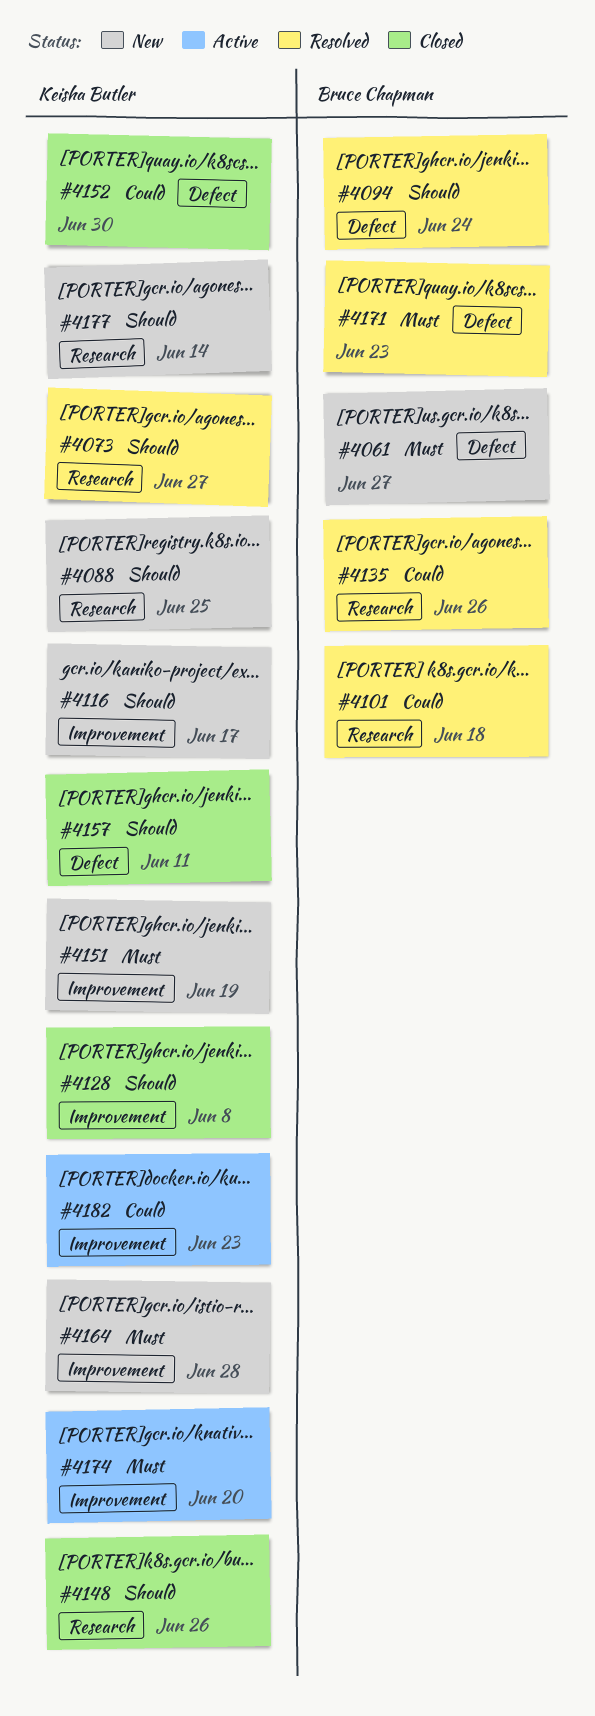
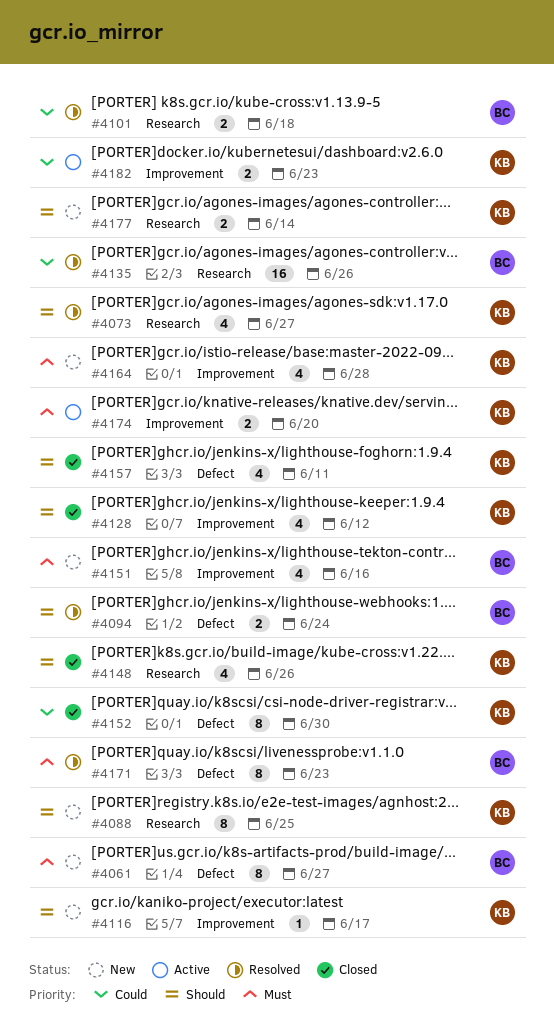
#4128, due: Jun 8 -> Jun 12
#4151, owner: Keisha Butler -> Bruce Chapman
#4151, due: Jun 19 -> Jun 16

